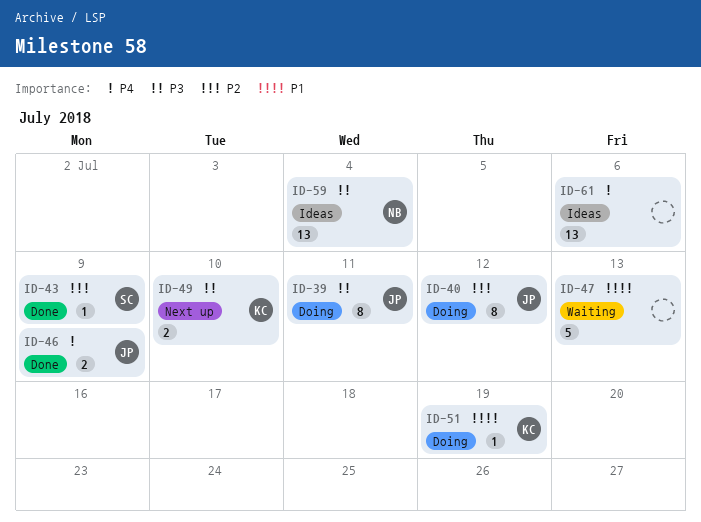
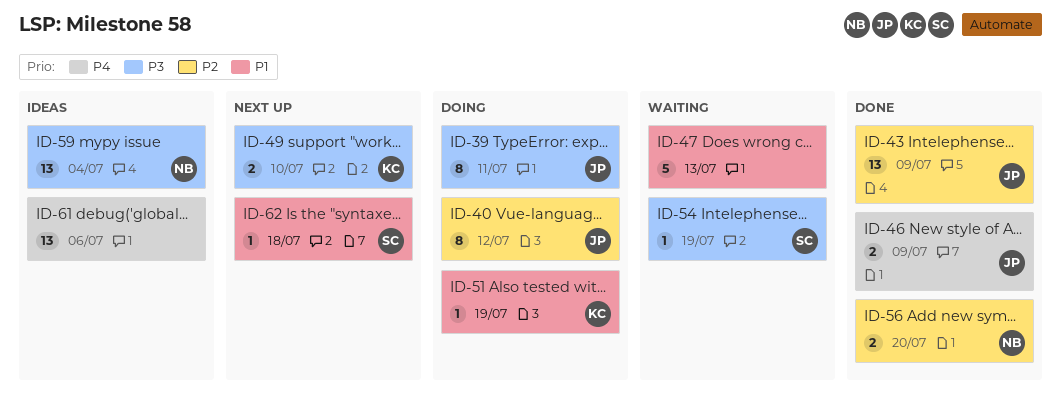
ID-43, owner: SC -> JP
ID-43, estimate: 1 -> 13
ID-54: none -> present
ID-56: none -> present
ID-62: none -> present

